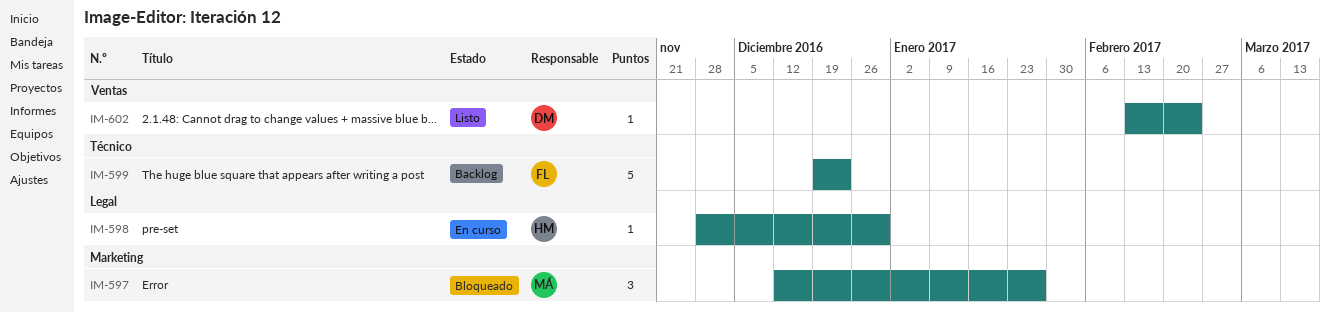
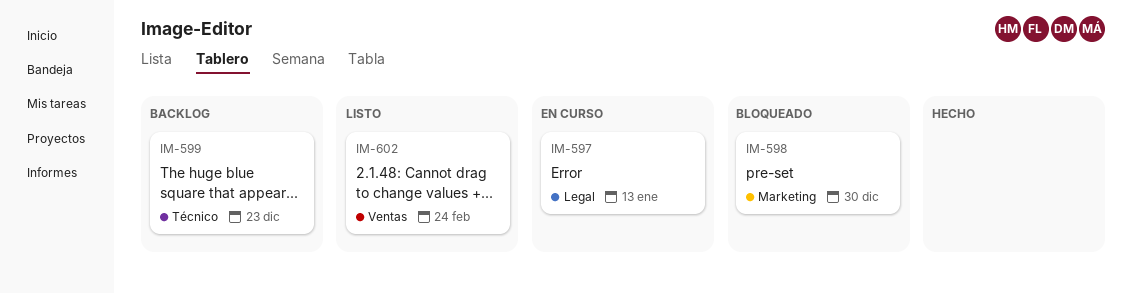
IM-597, status: Bloqueado -> En curso
IM-597, label: Marketing -> Legal
IM-597, due: Jan 27 -> Jan 13
IM-598, status: En curso -> Bloqueado
IM-598, label: Legal -> Marketing

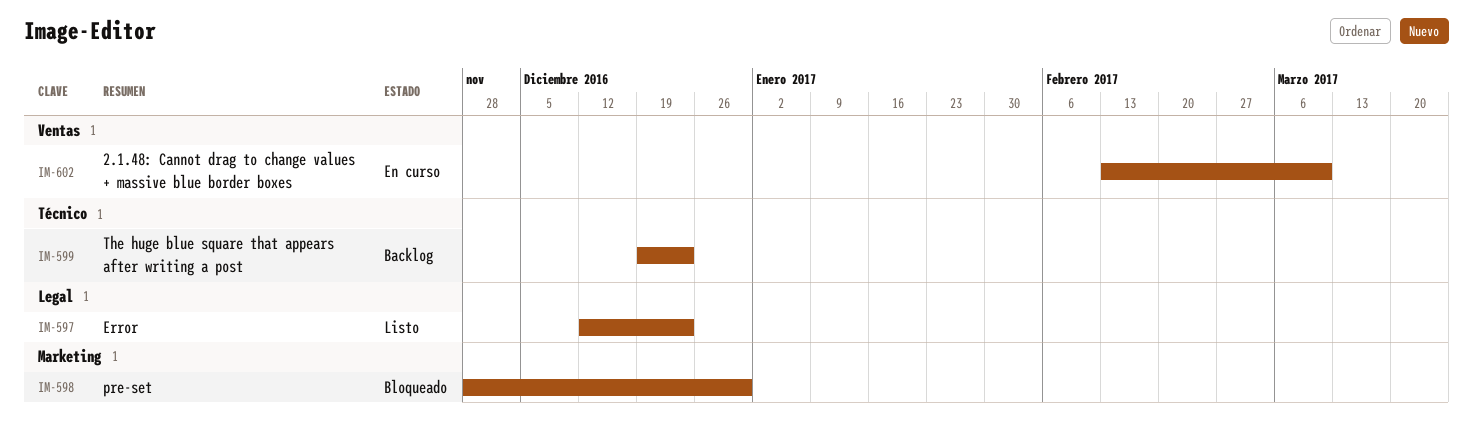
IM-597, status: En curso -> Listo
IM-597, due: Jan 13 -> Dec 23
IM-602, status: Listo -> En curso
IM-602, due: Feb 24 -> Mar 10

